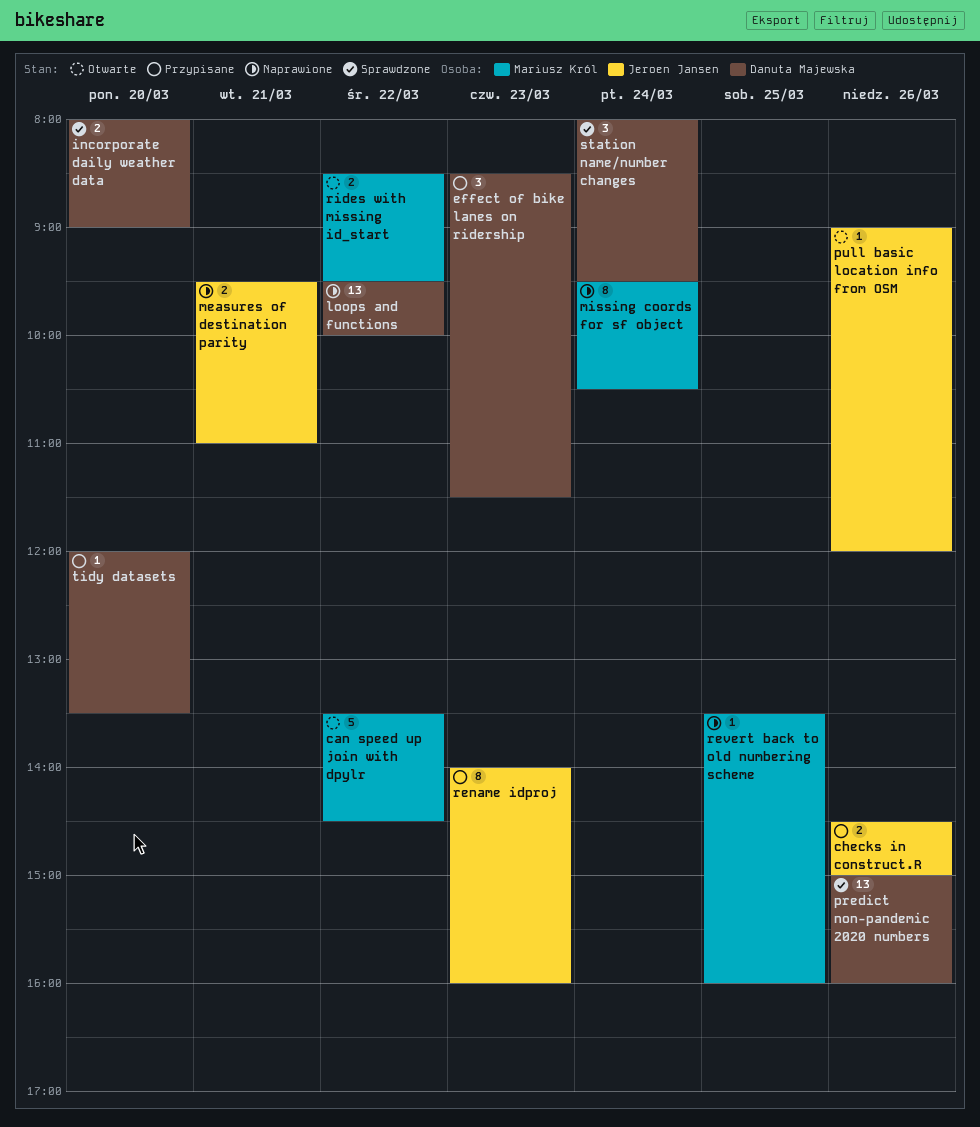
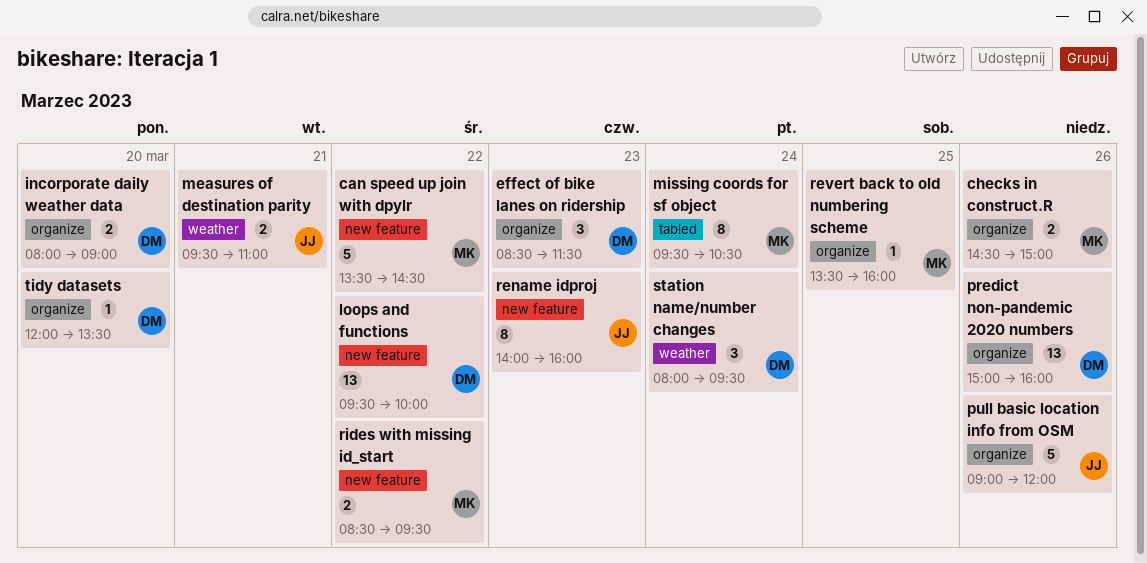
checks in construct.R, owner: Jeroen Jansen -> Mariusz Król
pull basic location info from OSM, estimate: 1 -> 5

